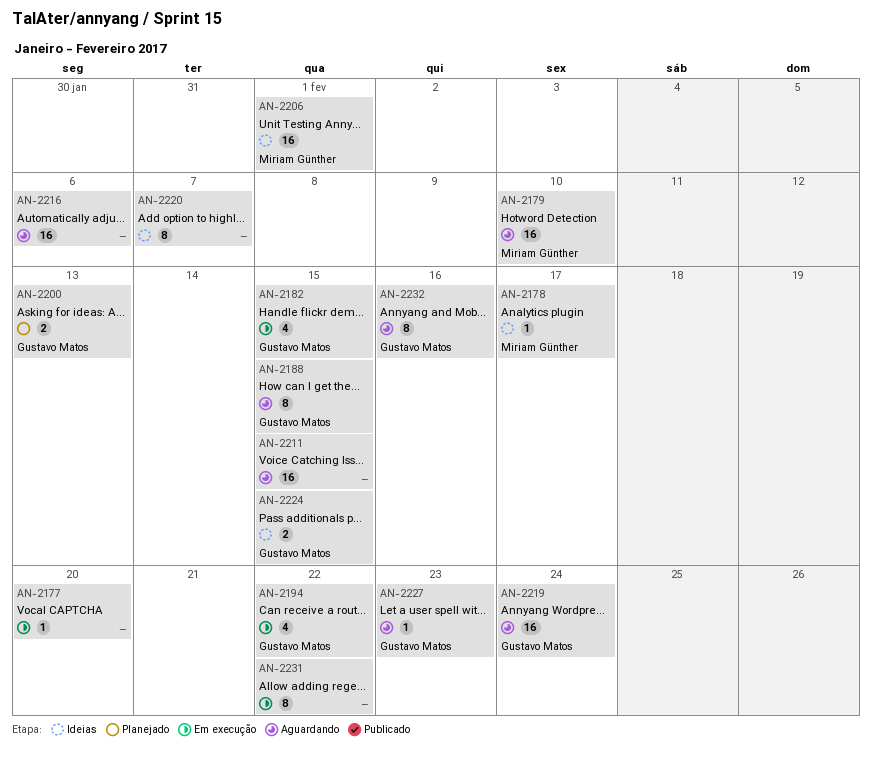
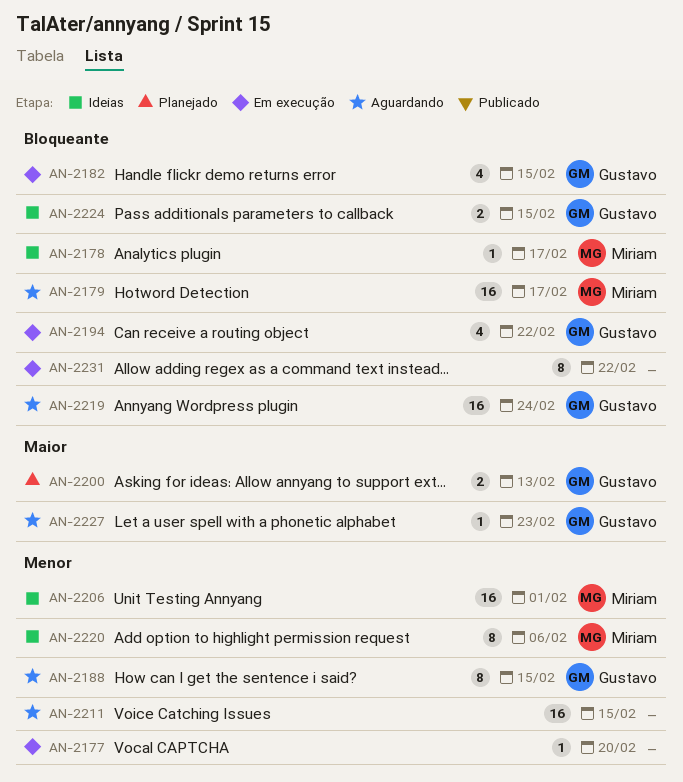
AN-2179, due: Feb 10 -> Feb 17
AN-2216: present -> none
AN-2220, owner: none -> Miriam Günther
AN-2220, due: Feb 7 -> Feb 6
AN-2232: present -> none

